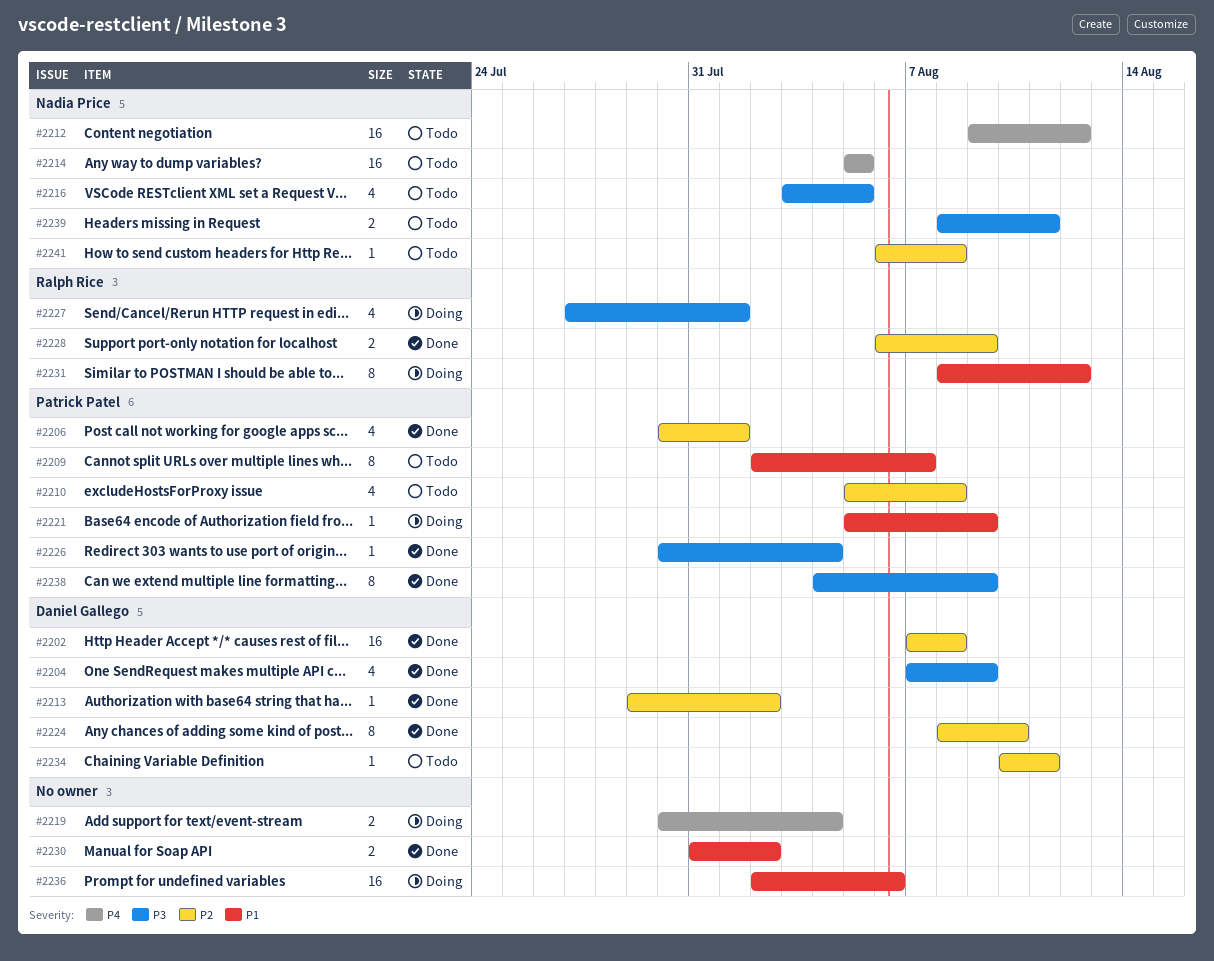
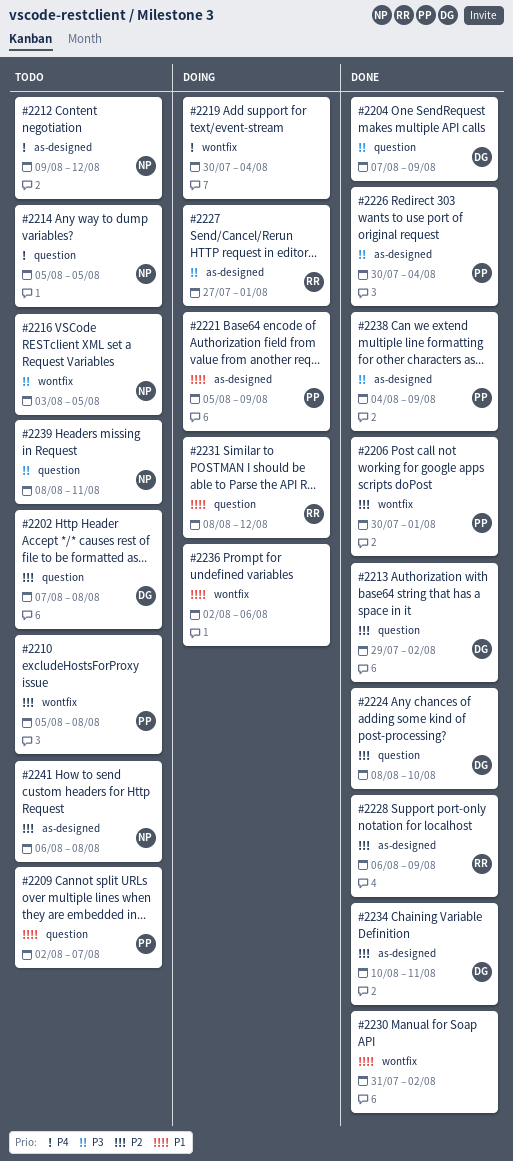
#2202, status: Done -> Todo
#2234, status: Todo -> Done

